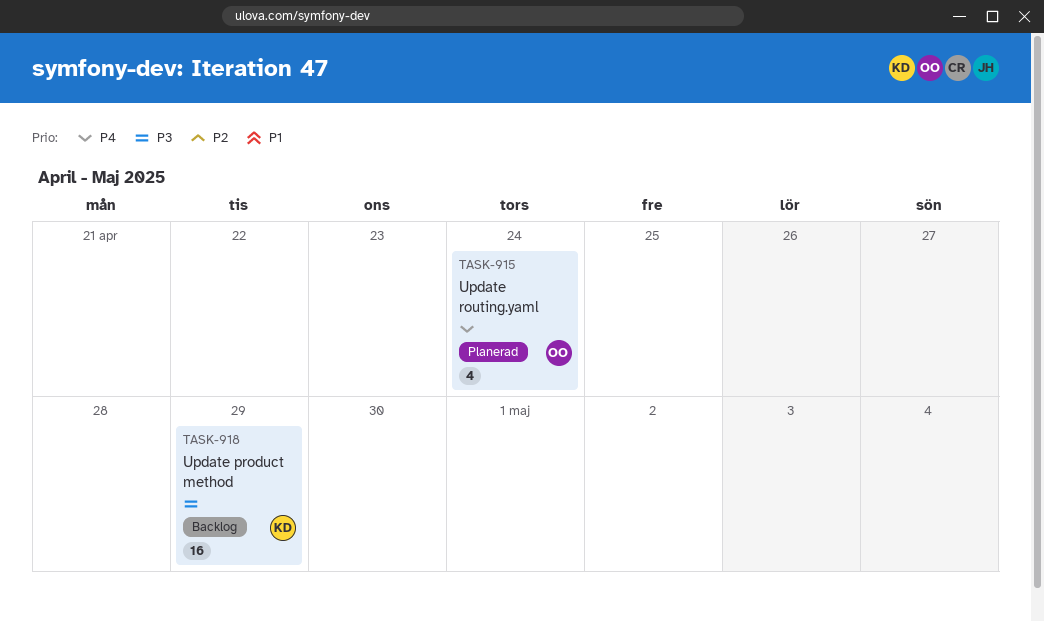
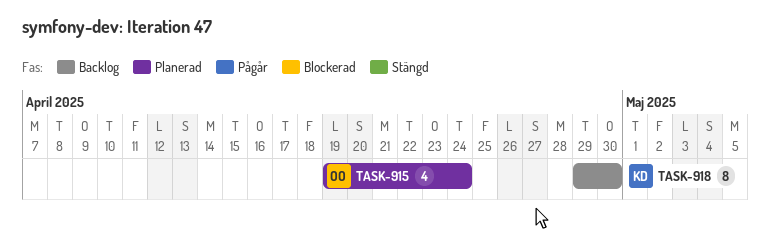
TASK-918, estimate: 16 -> 8
TASK-918, due: Apr 29 -> Apr 30

